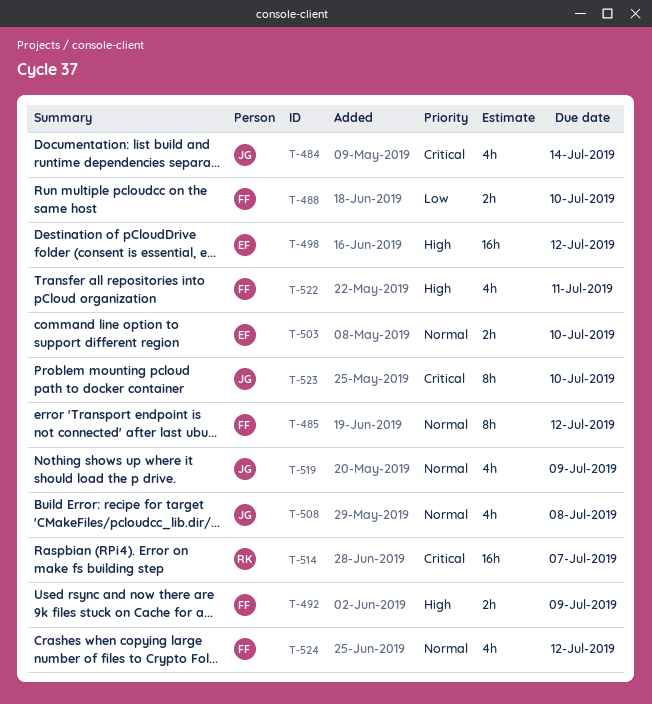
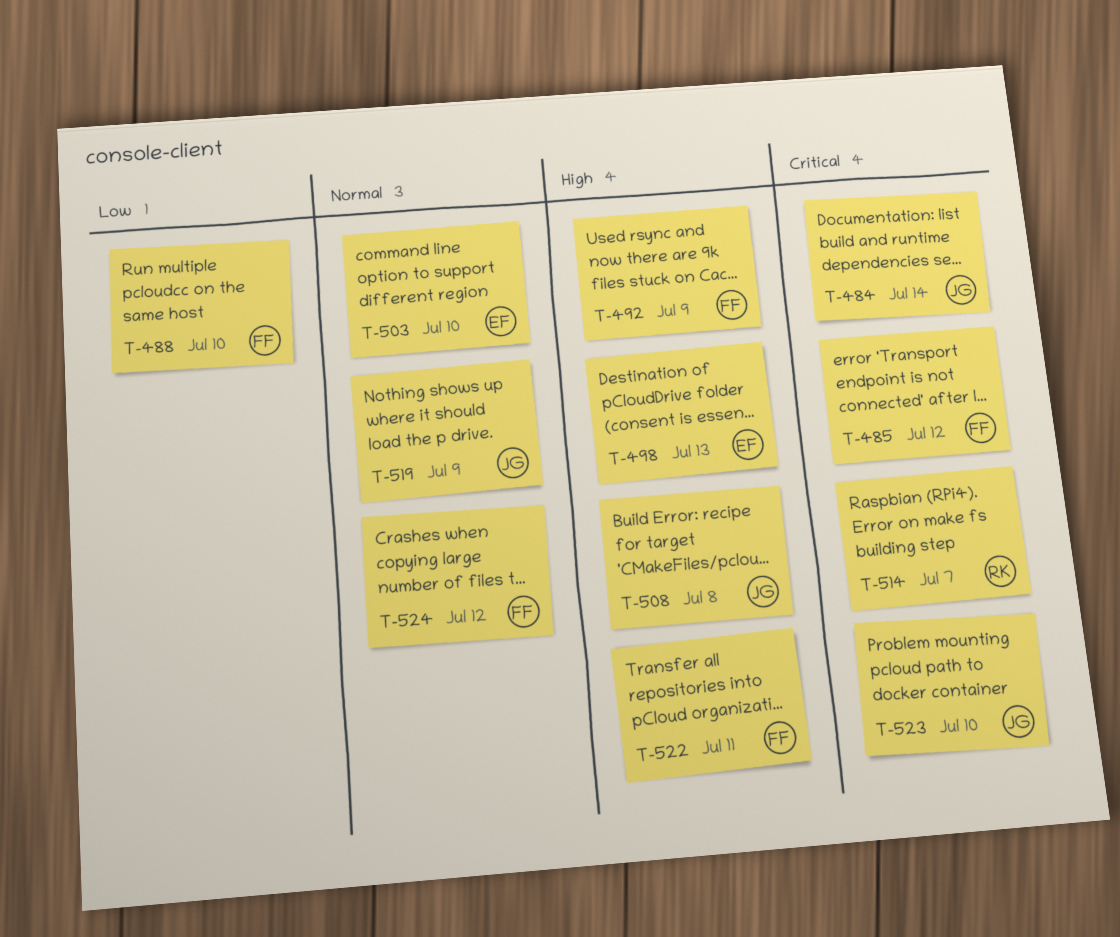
T-485, priority: Normal -> Critical
T-498, due: Jul 12 -> Jul 13
T-508, priority: Normal -> High

